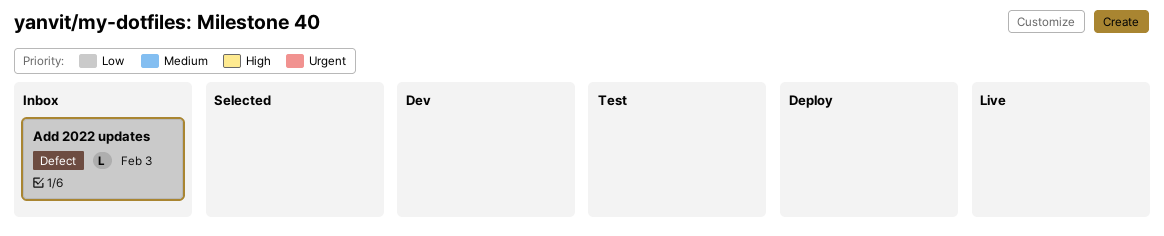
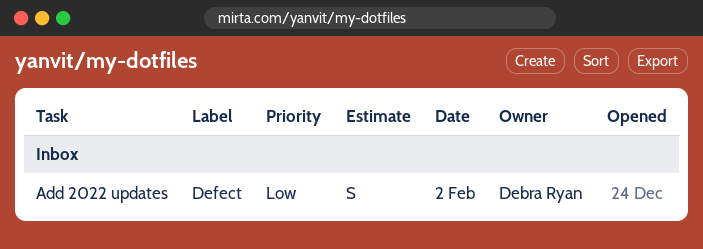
Add 2022 updates, estimate: L -> S
Add 2022 updates, day: Feb 3 -> Feb 2

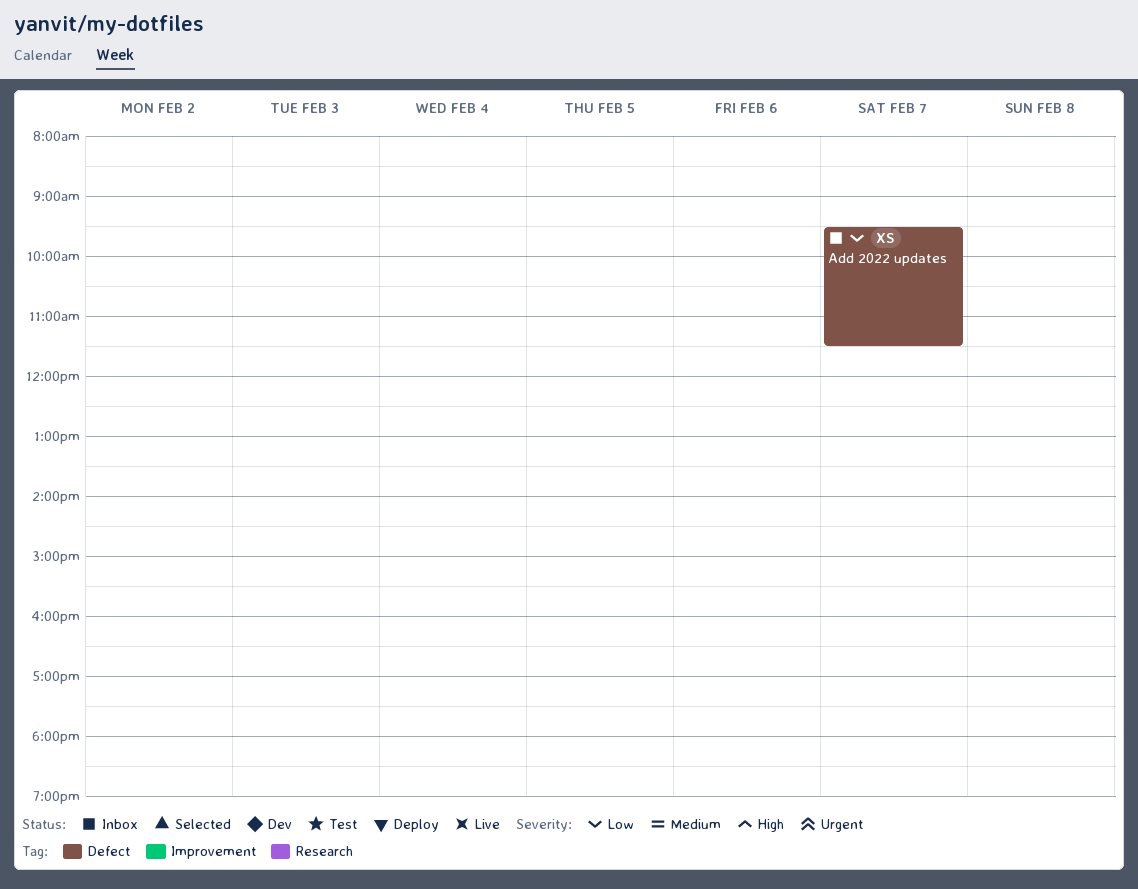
Add 2022 updates, estimate: S -> XS
Add 2022 updates, day: Feb 2 -> Feb 7

